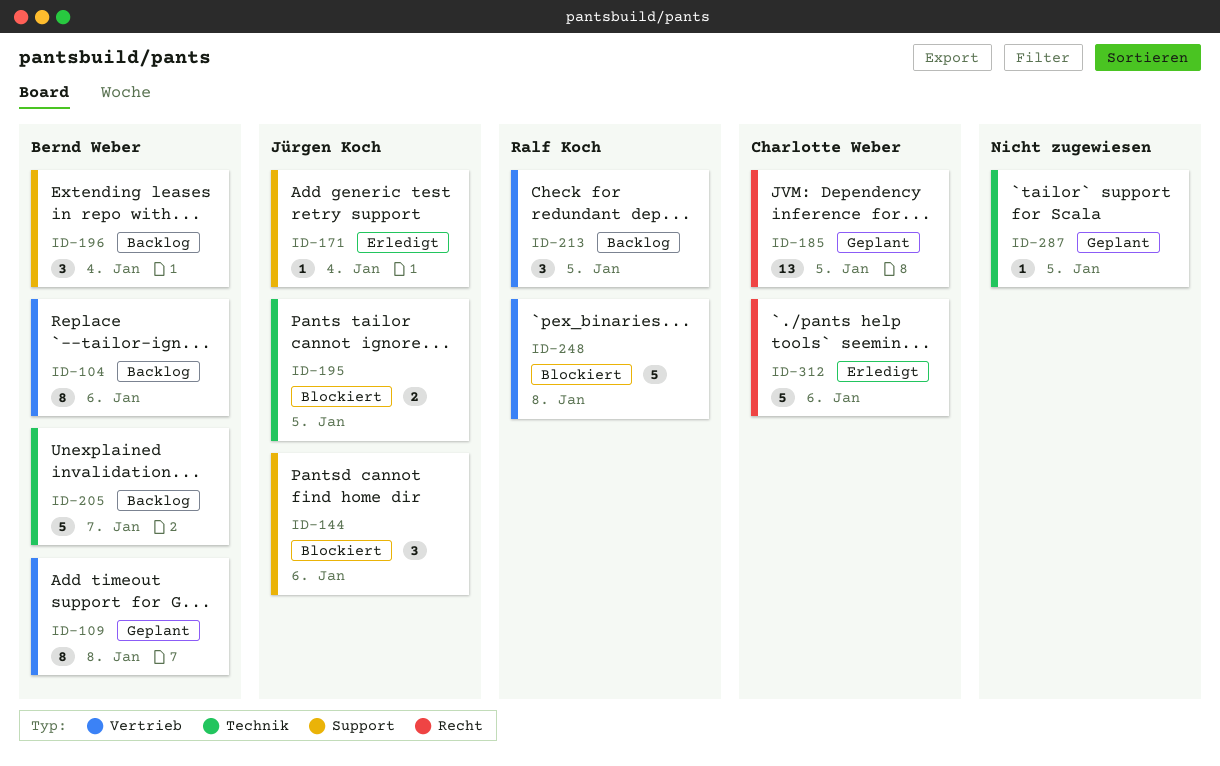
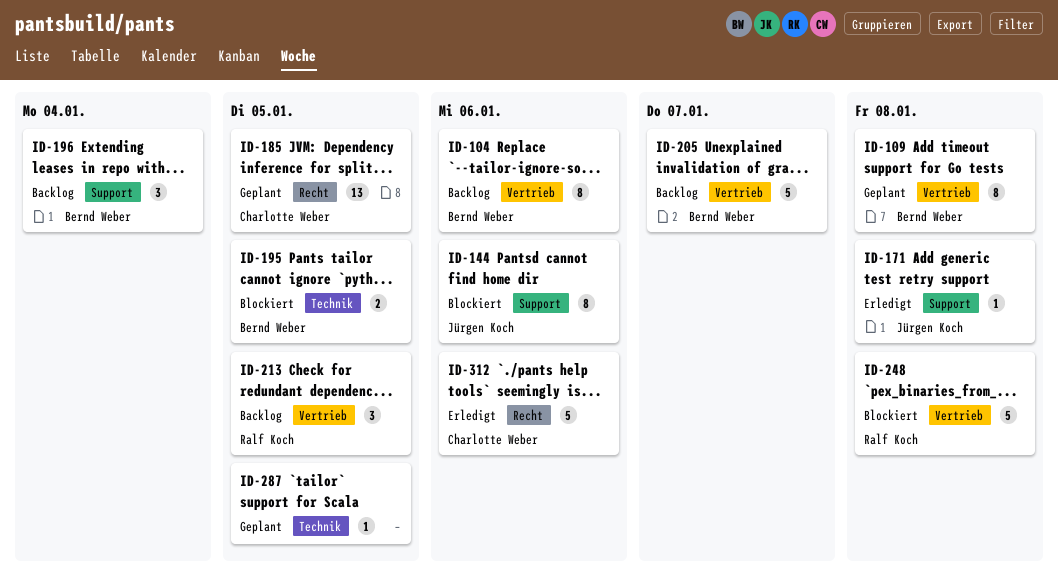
ID-144, estimate: 3 -> 8
ID-171, due: Jan 4 -> Jan 8
ID-195, owner: Jürgen Koch -> Bernd Weber
ID-205, label: Technik -> Vertrieb

